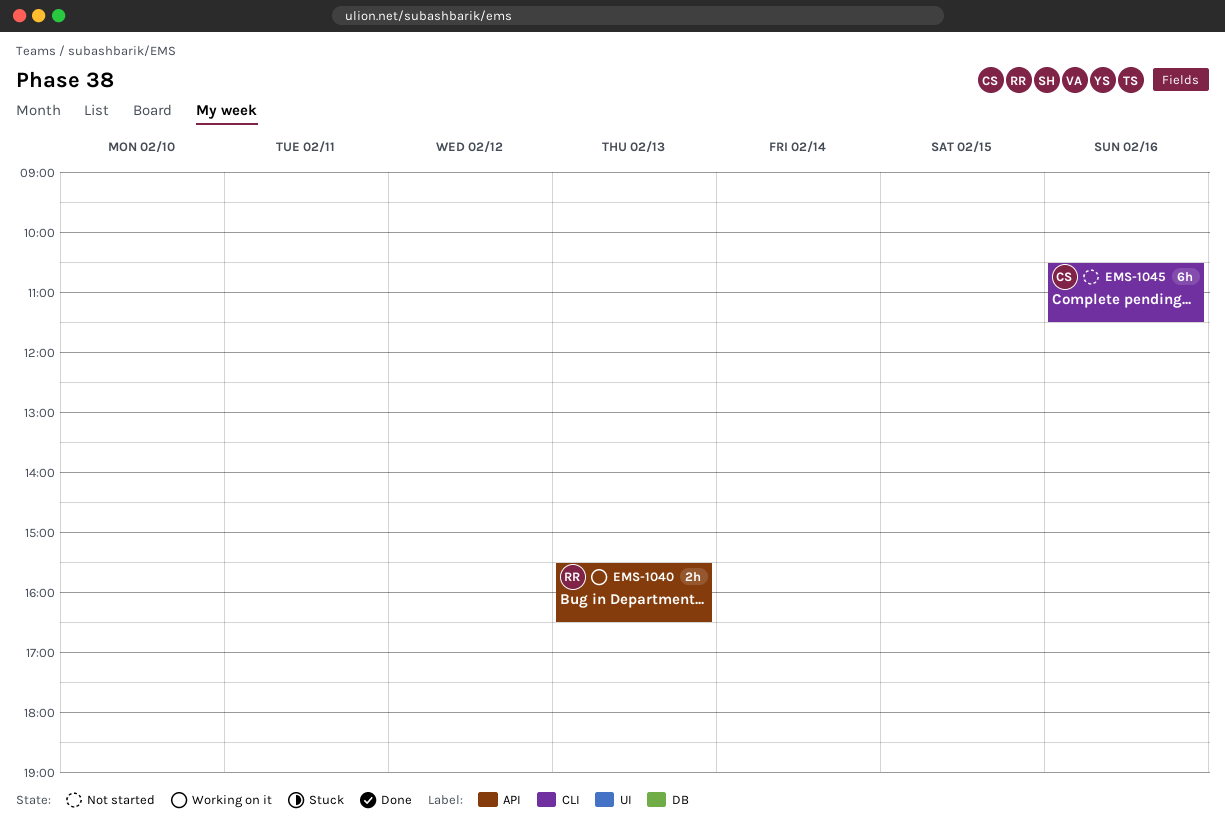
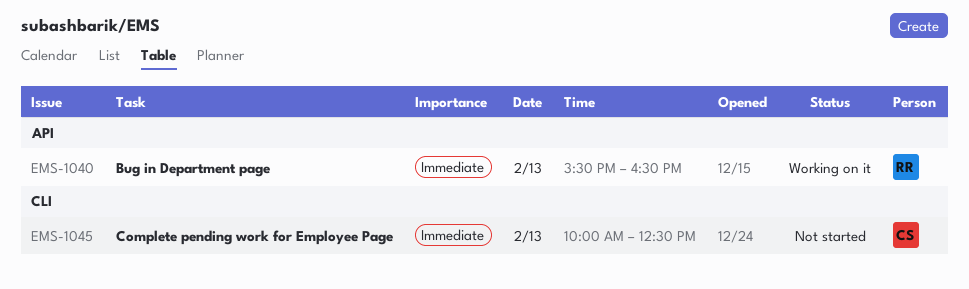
EMS-1045, day: Feb 16 -> Feb 13
EMS-1045, begins: 10:30 -> 10:00
EMS-1045, ends: 11:30 -> 12:30

